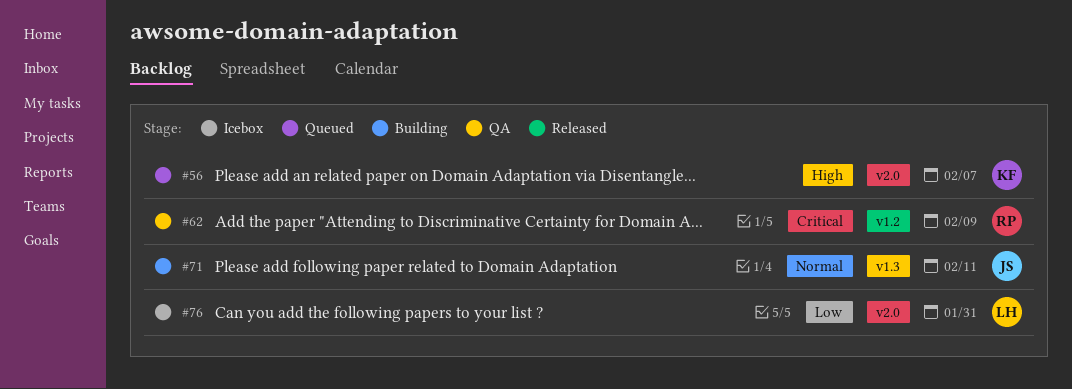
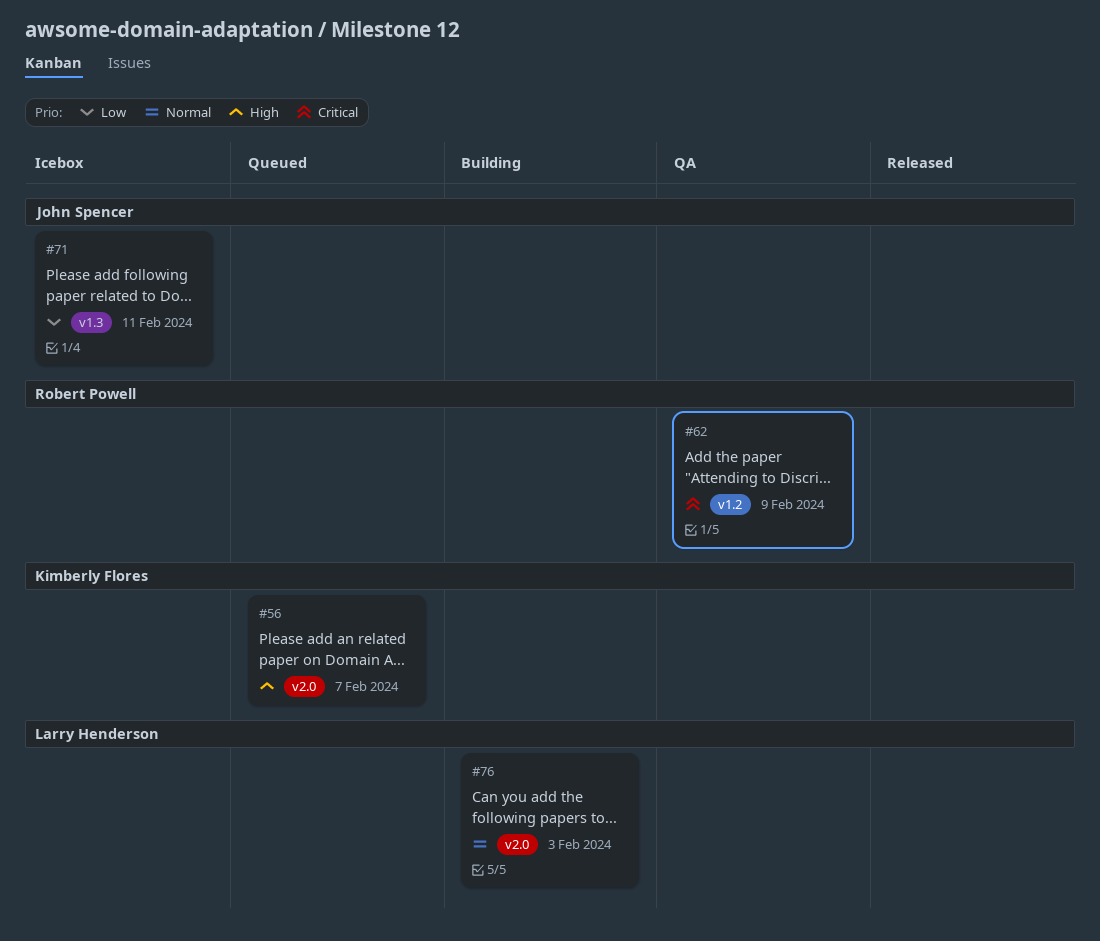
#71, status: Building -> Icebox
#71, priority: Normal -> Low
#76, status: Icebox -> Building
#76, priority: Low -> Normal
#76, due: Jan 31 -> Feb 3

